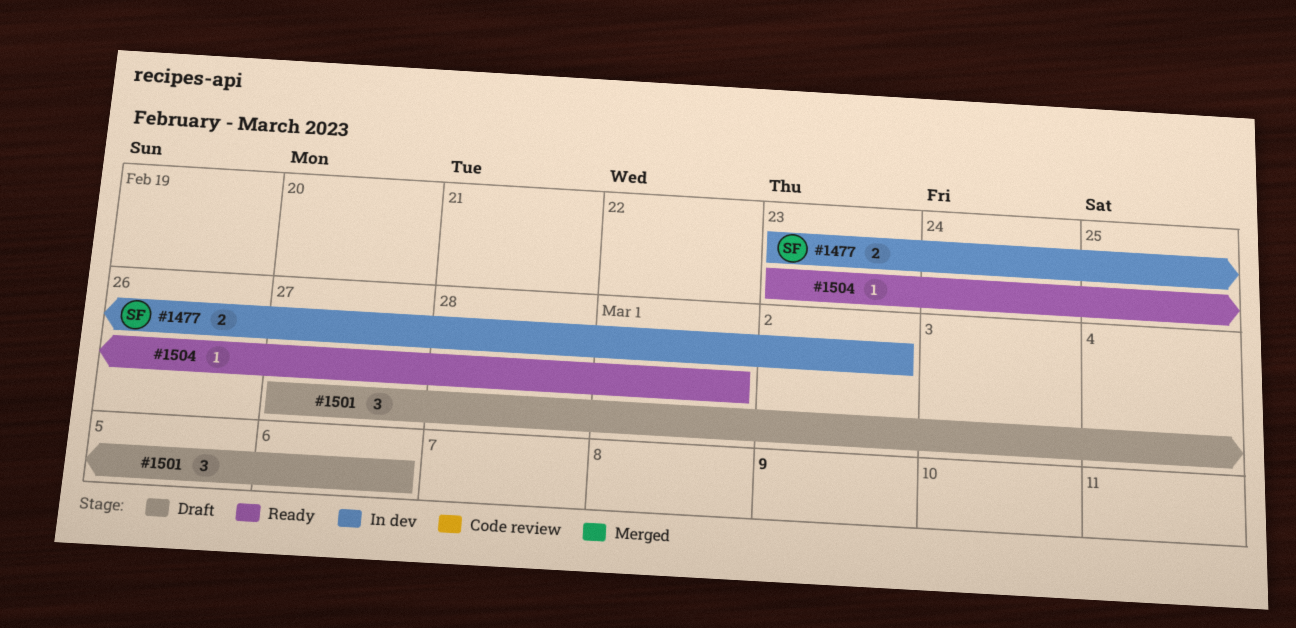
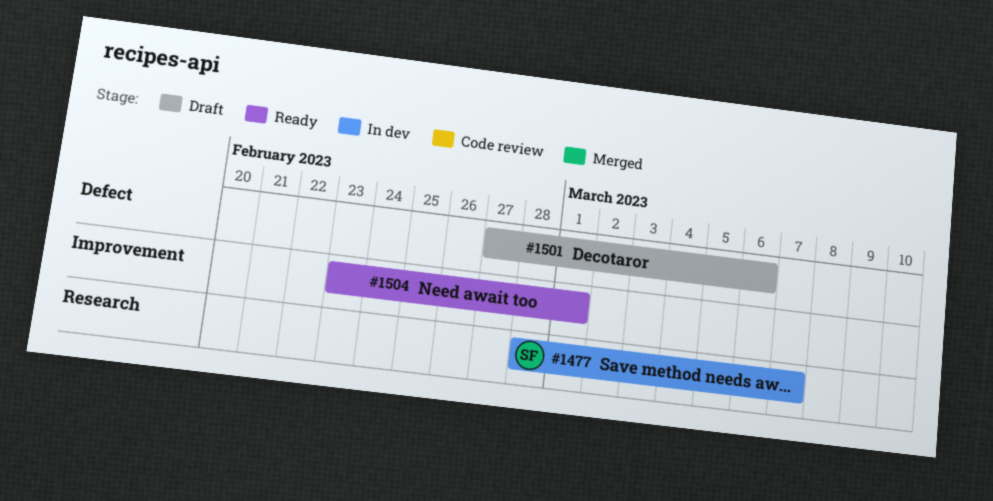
#1477, start: Feb 23 -> Feb 28
#1477, due: Mar 2 -> Mar 7

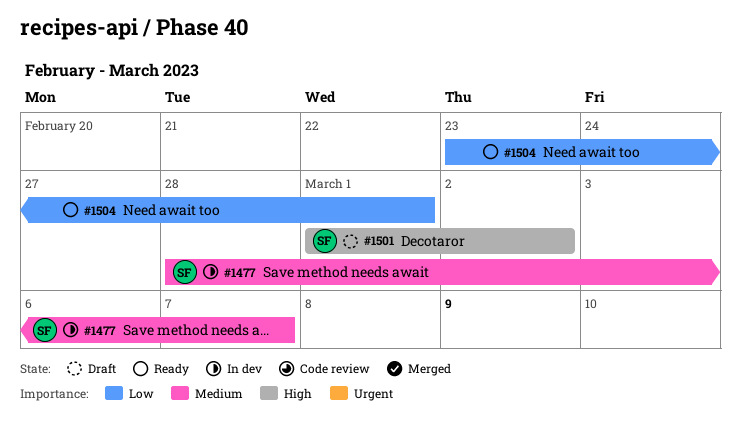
#1501, owner: none -> SF
#1501, start: Feb 27 -> Mar 1
#1501, due: Mar 6 -> Mar 2

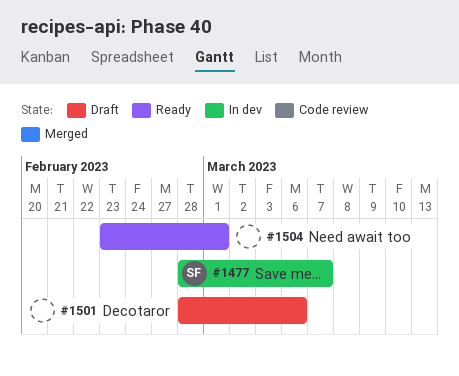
#1501, owner: SF -> none
#1501, start: Mar 1 -> Feb 28
#1501, due: Mar 2 -> Mar 6

